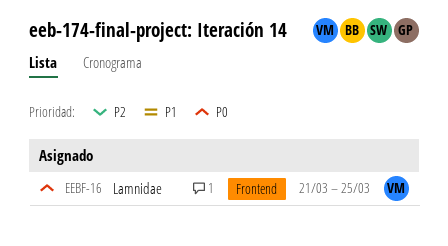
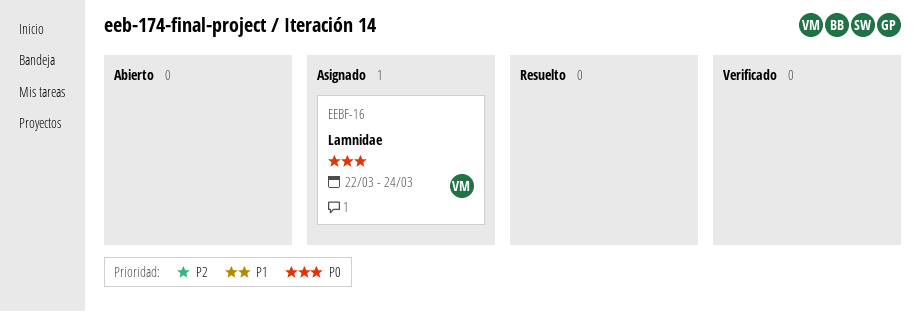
EEBF-16, start: Mar 21 -> Mar 22
EEBF-16, due: Mar 25 -> Mar 24

